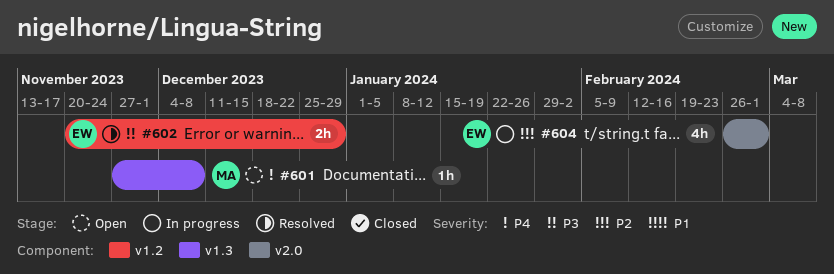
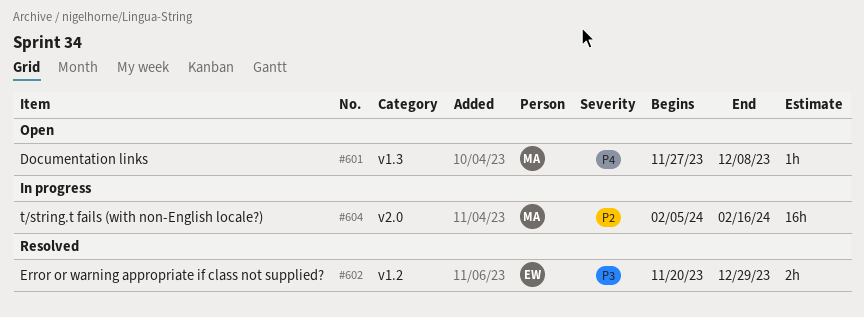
#604, owner: EW -> MA
#604, estimate: 4h -> 16h
#604, start: Feb 26 -> Feb 5
#604, due: Mar 1 -> Feb 16

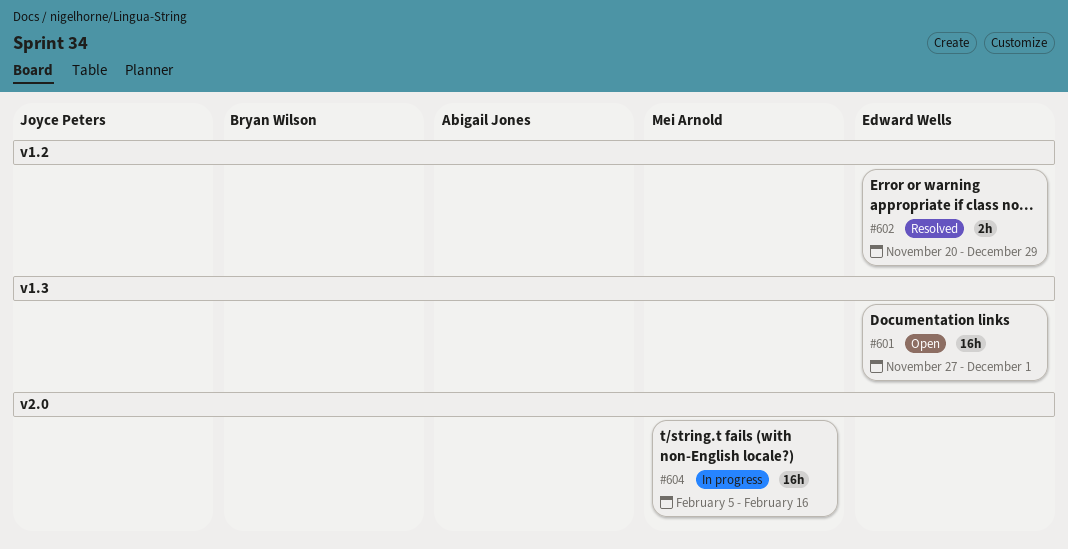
#601, owner: Mei Arnold -> Edward Wells
#601, estimate: 1h -> 16h
#601, due: Dec 8 -> Dec 1

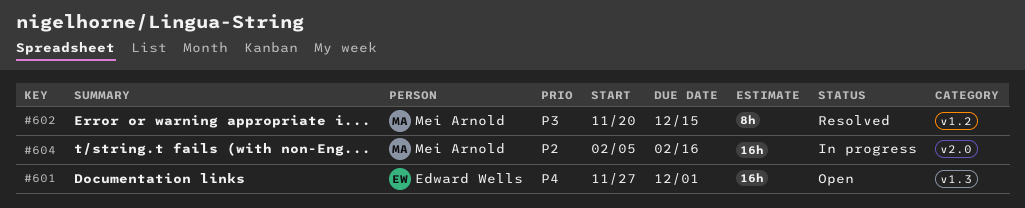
#602, owner: Edward Wells -> Mei Arnold
#602, estimate: 2h -> 8h
#602, due: Dec 29 -> Dec 15

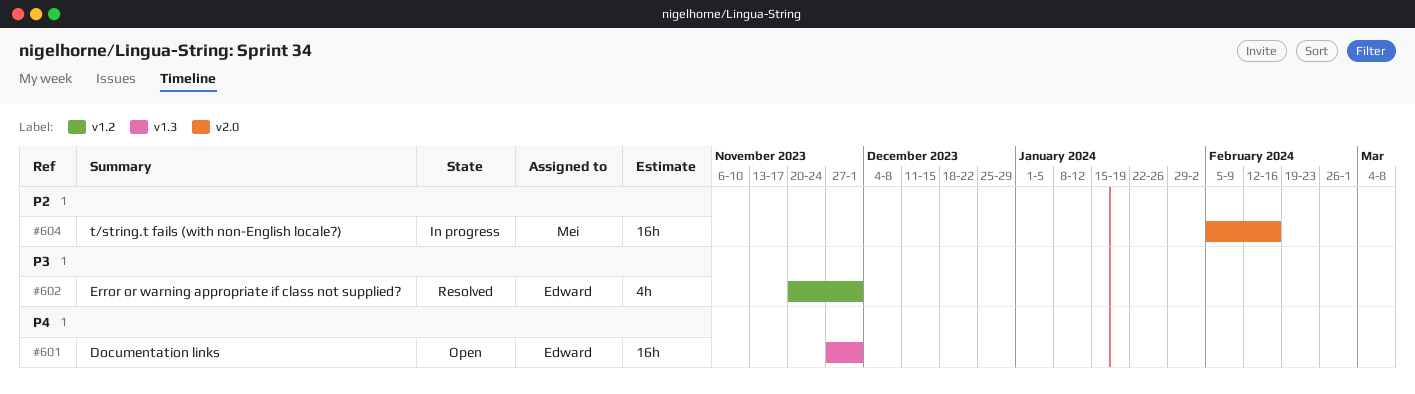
#602, owner: Mei Arnold -> Edward Wells
#602, estimate: 8h -> 4h
#602, due: Dec 15 -> Dec 1

